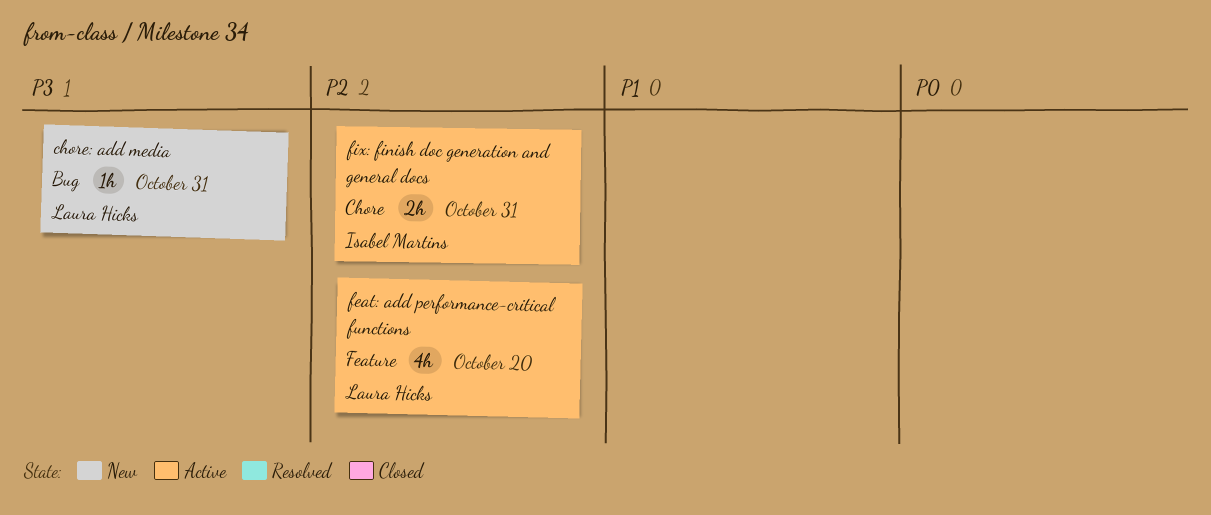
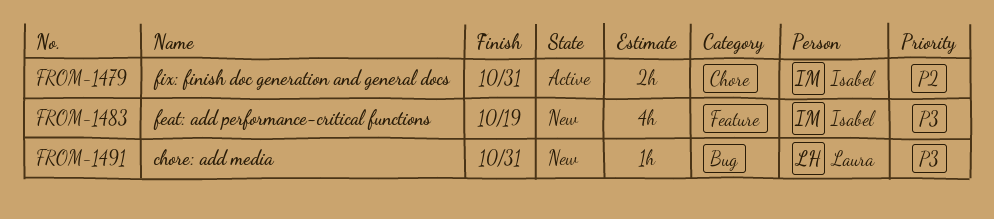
feat: add performance-critical functions, status: Active -> New
feat: add performance-critical functions, owner: Laura Hicks -> Isabel Martins
feat: add performance-critical functions, priority: P2 -> P3
feat: add performance-critical functions, due: Oct 20 -> Oct 19

